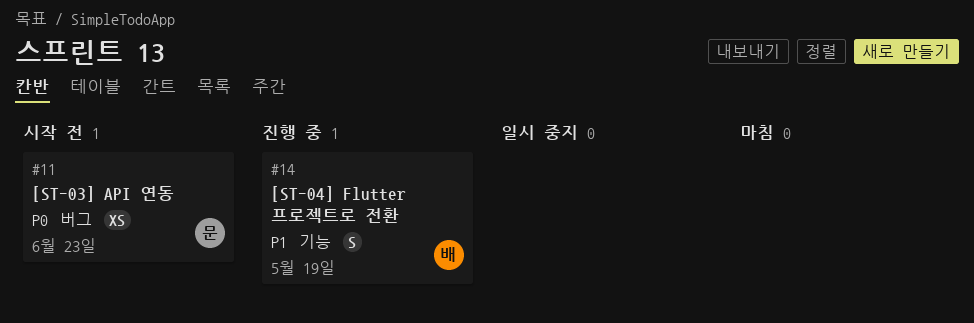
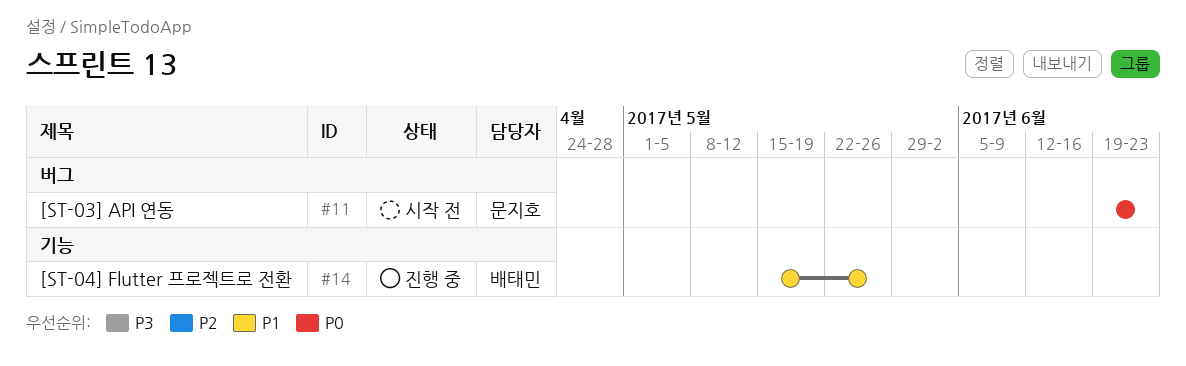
#14, due: May 19 -> May 26

